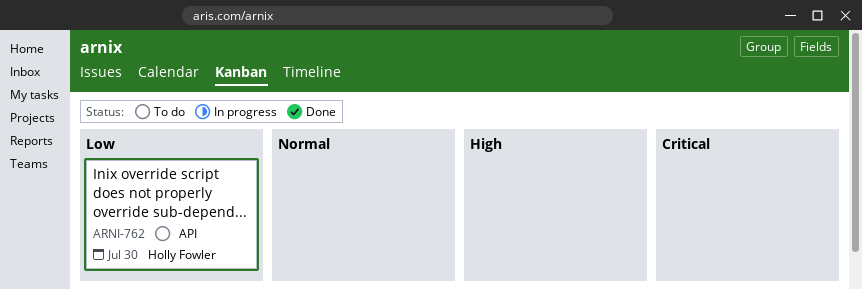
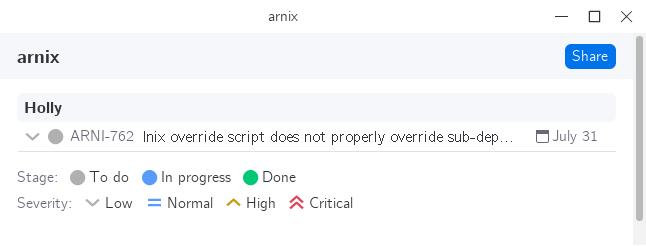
ARNI-762, due: Jul 30 -> Jul 31

